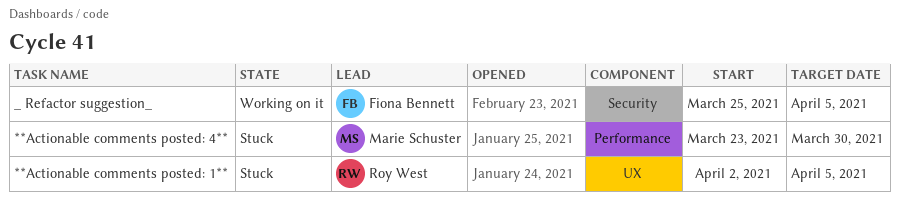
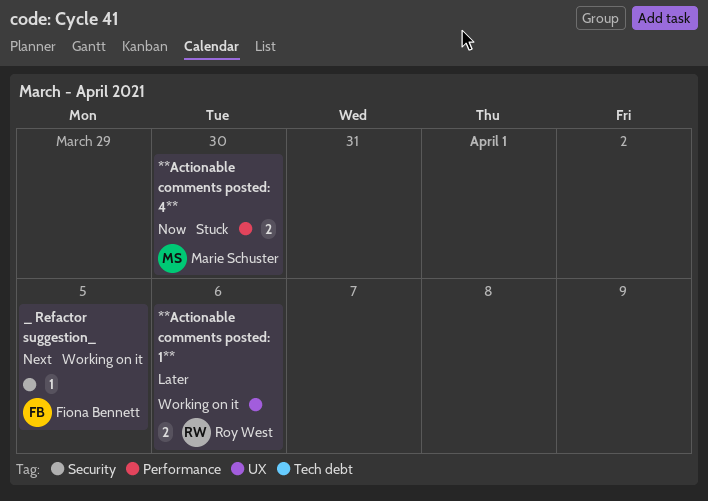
**Actionable comments posted: 1**, status: Stuck -> Working on it
**Actionable comments posted: 1**, due: Apr 5 -> Apr 6

